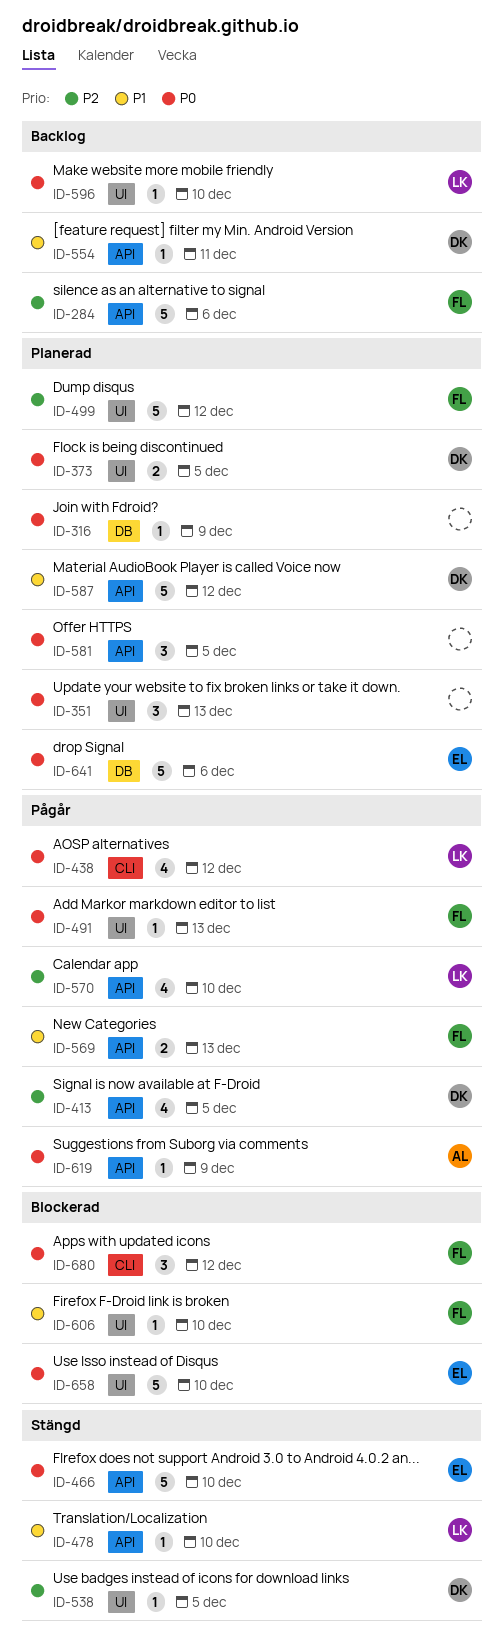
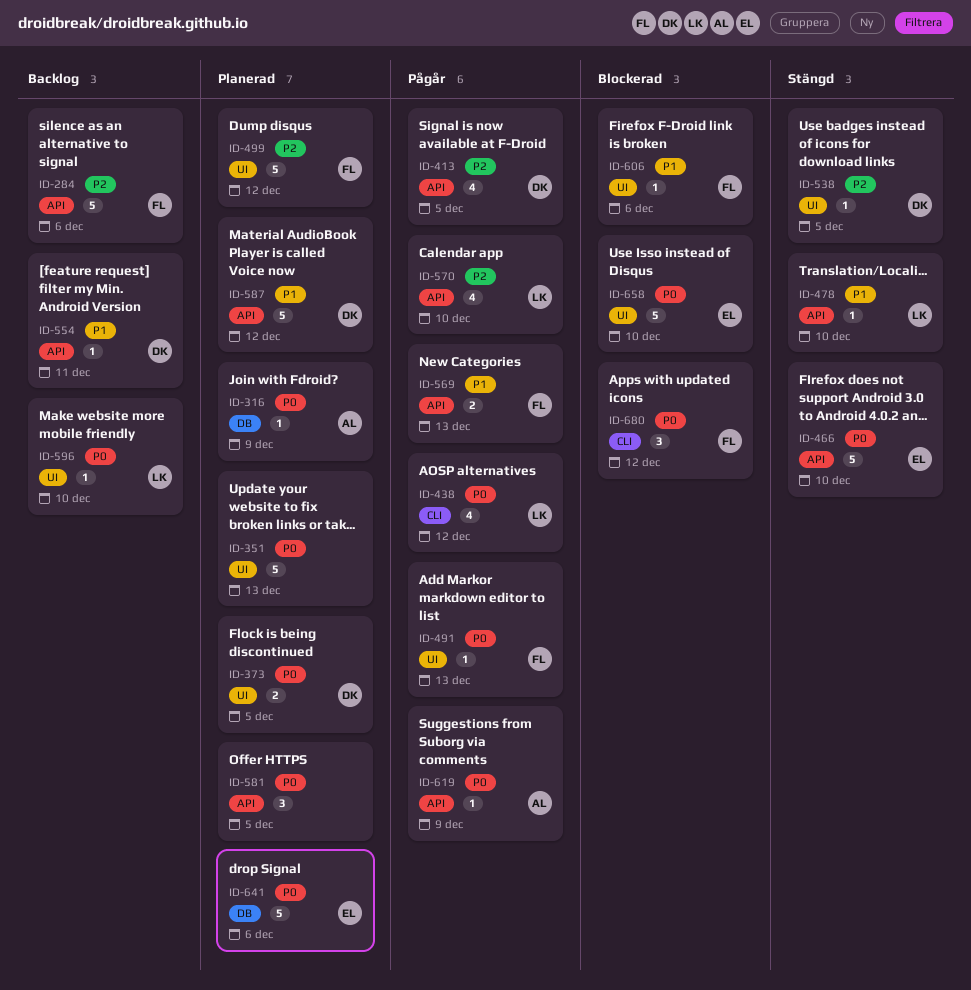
ID-316, owner: none -> AL
ID-351, estimate: 3 -> 5
ID-606, due: Dec 10 -> Dec 6

